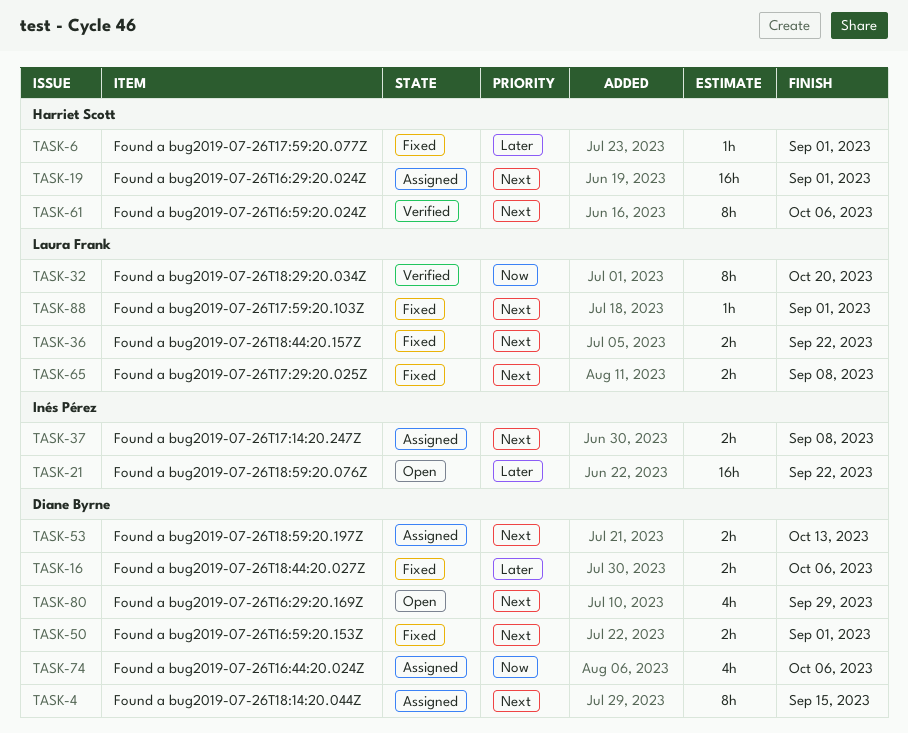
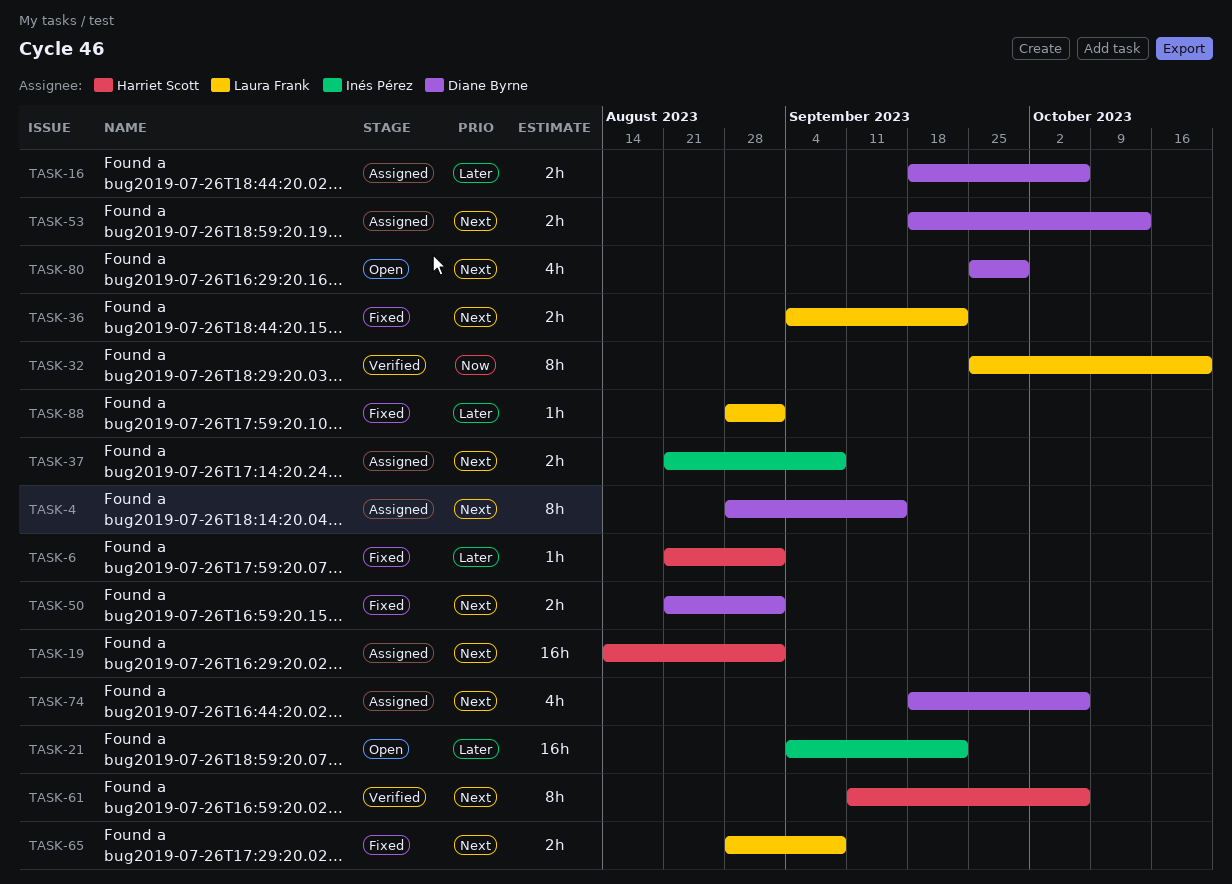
TASK-16, status: Fixed -> Assigned
TASK-74, priority: Now -> Next
TASK-88, priority: Next -> Later

